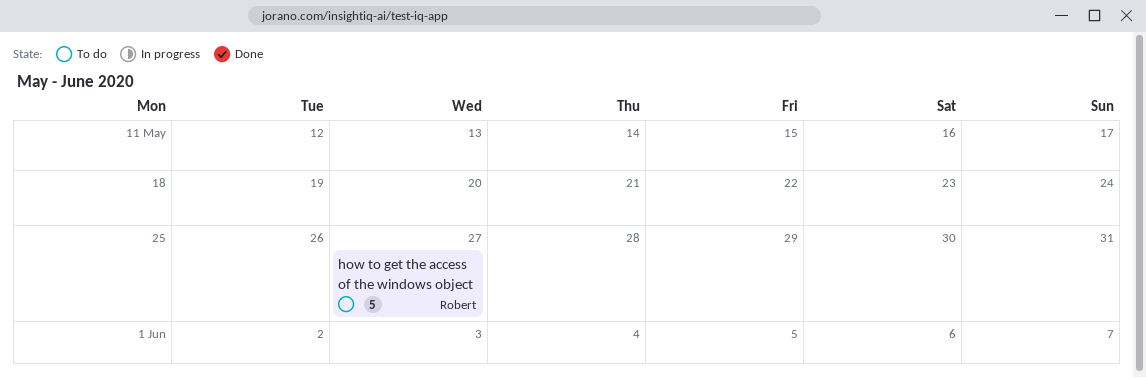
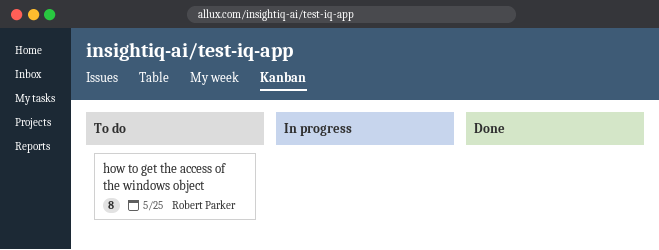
how to get the access of the windows object, estimate: 5 -> 8
how to get the access of the windows object, due: May 27 -> May 25

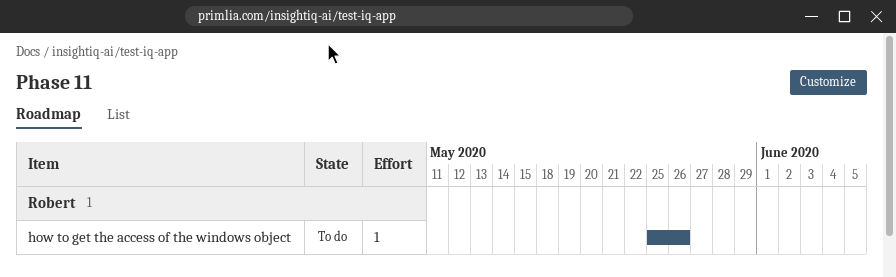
how to get the access of the windows object, estimate: 8 -> 1
how to get the access of the windows object, due: May 25 -> May 26

